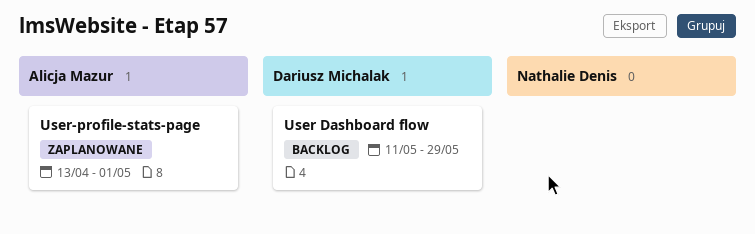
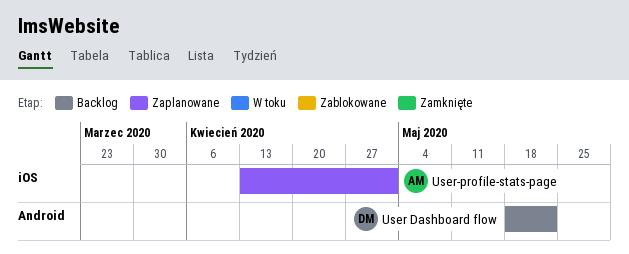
User Dashboard flow, start: May 11 -> May 18
User Dashboard flow, due: May 29 -> May 22

